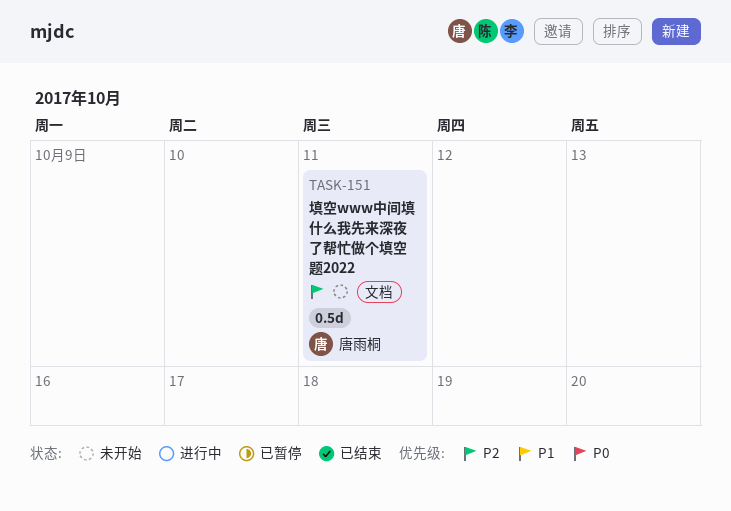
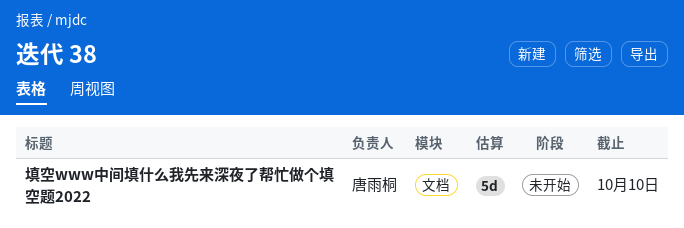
填空www中间填什么我先来深夜了帮忙做个填空题2022, estimate: 0.5d -> 5d
填空www中间填什么我先来深夜了帮忙做个填空题2022, due: Oct 11 -> Oct 10

